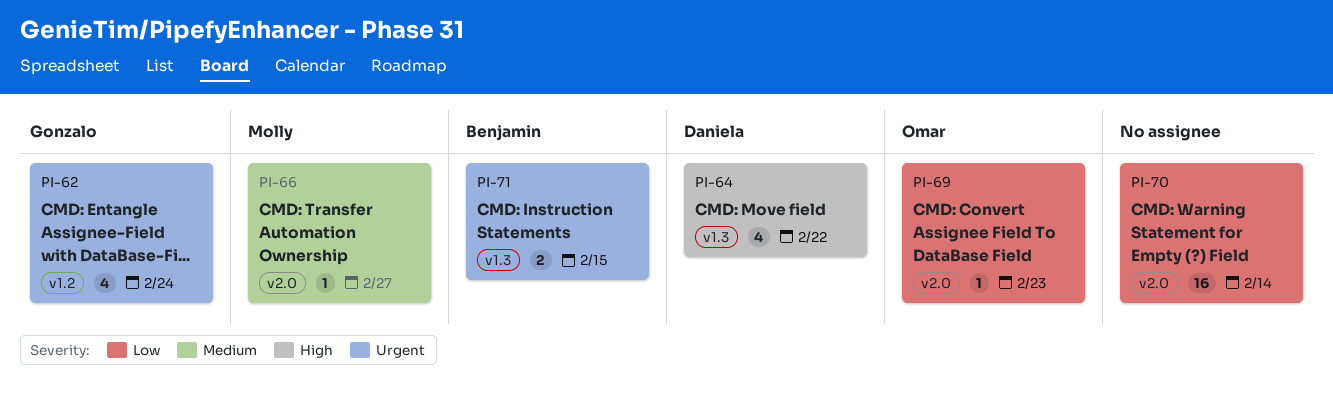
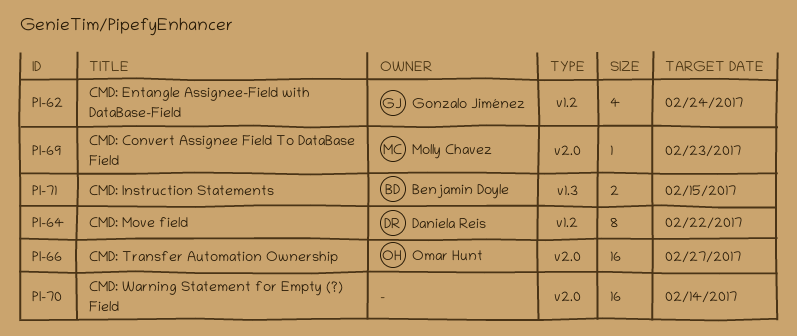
PI-64, label: v1.3 -> v1.2
PI-64, estimate: 4 -> 8
PI-66, owner: Molly Chavez -> Omar Hunt
PI-66, estimate: 1 -> 16
PI-69, owner: Omar Hunt -> Molly Chavez

